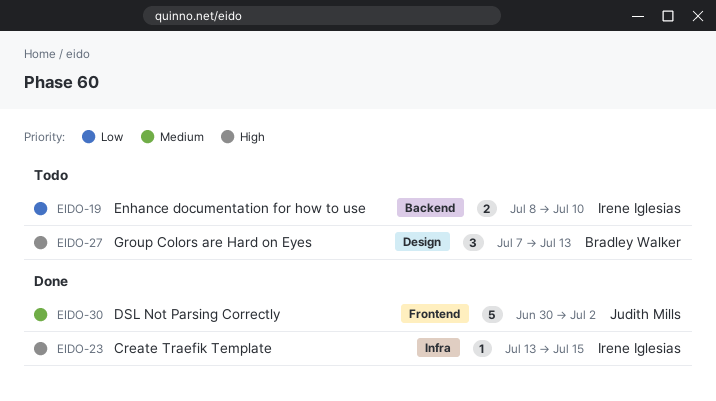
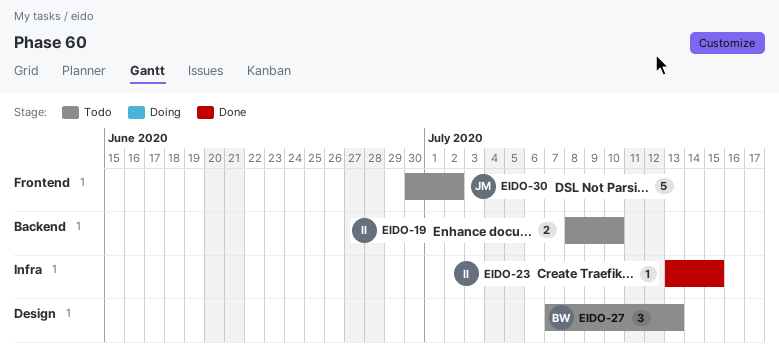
EIDO-30, status: Done -> Todo

